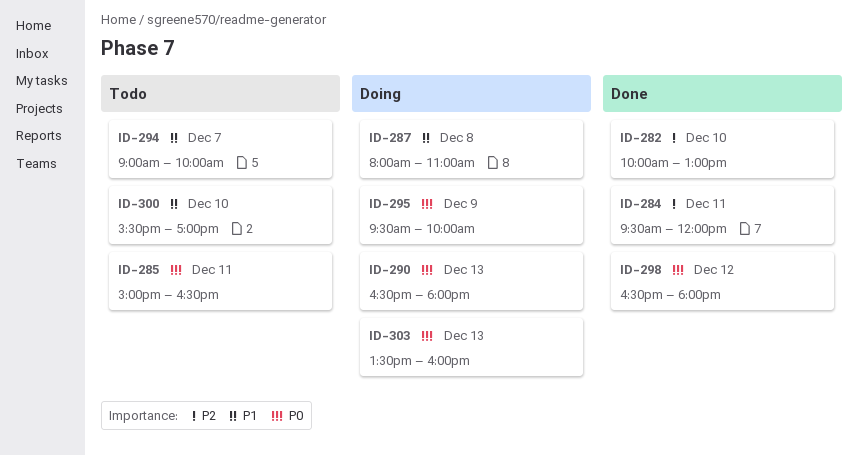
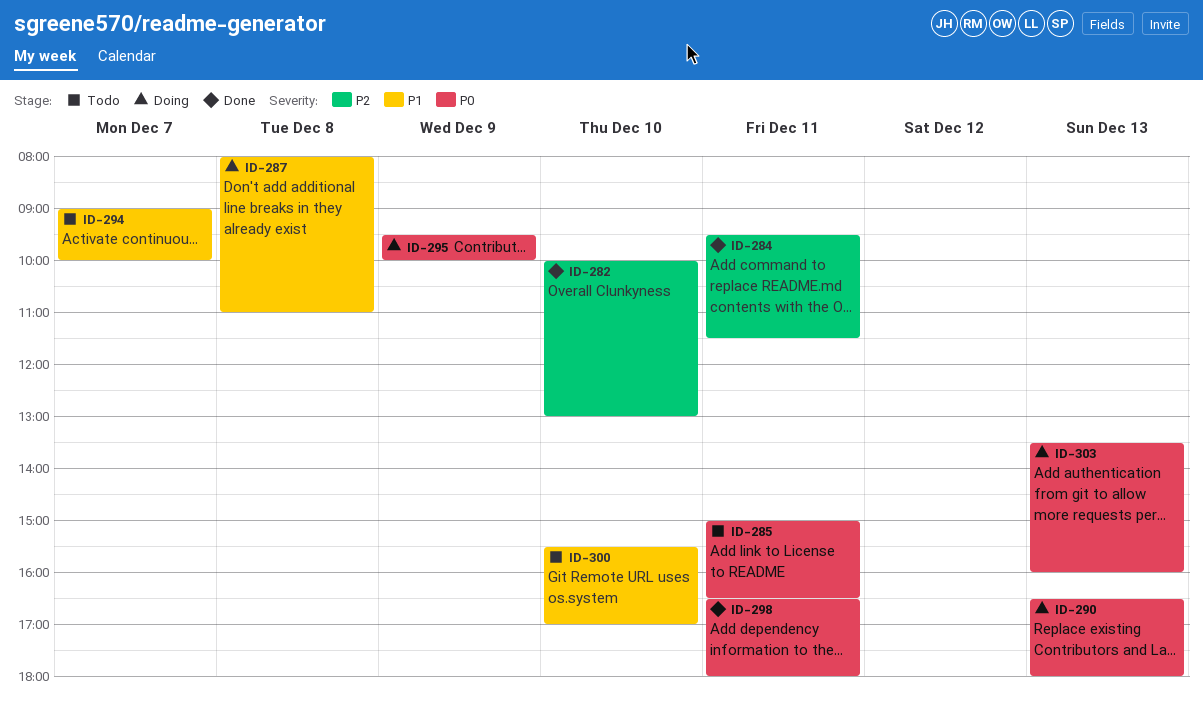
ID-284, ends: 12:00 -> 11:30
ID-298, day: Dec 12 -> Dec 11

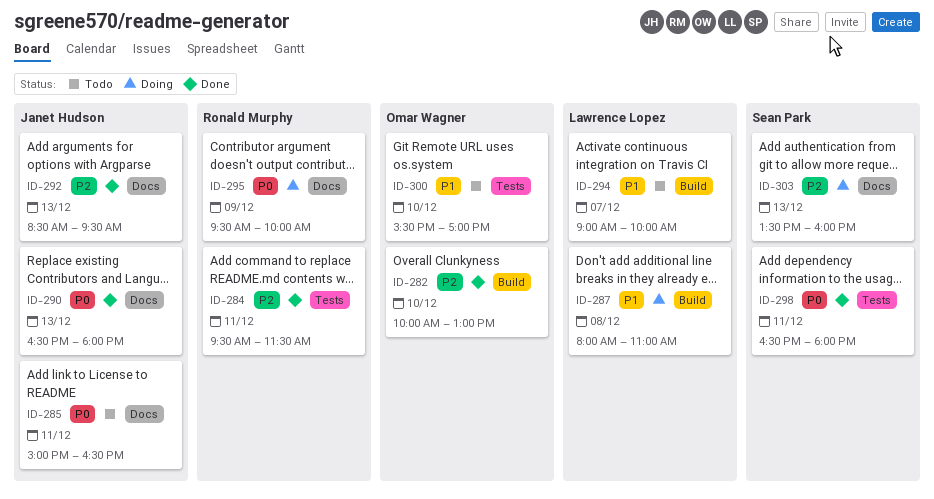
ID-290, status: Doing -> Done
ID-292: none -> present
ID-303, priority: P0 -> P2

